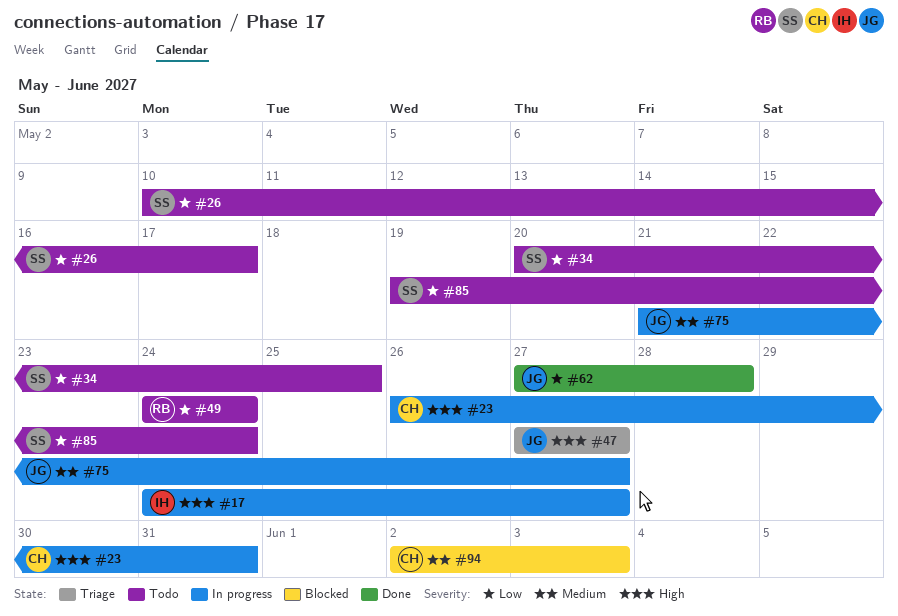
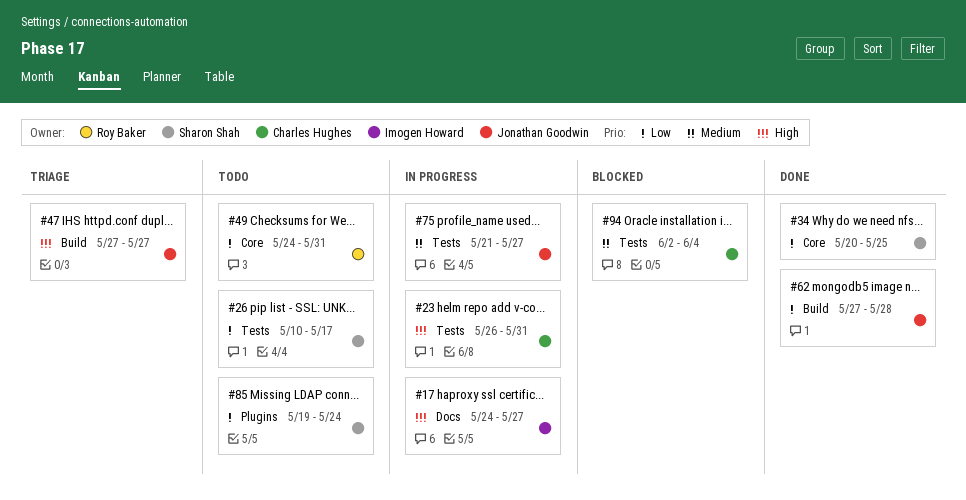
#34, status: Todo -> Done
#49, due: May 24 -> May 31
#94, due: Jun 3 -> Jun 4

